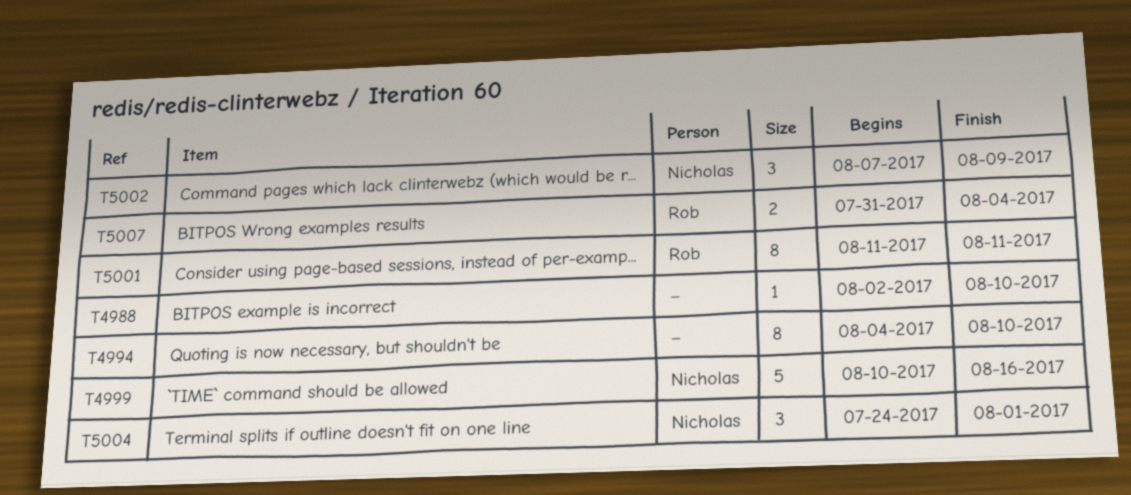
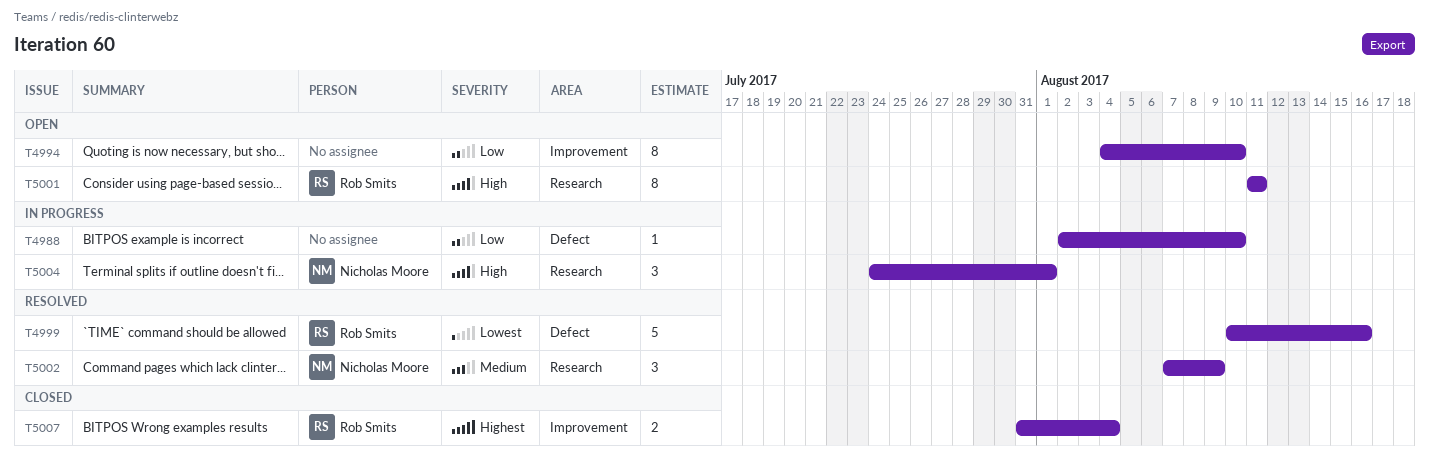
T4999, owner: Nicholas Moore -> Rob Smits

